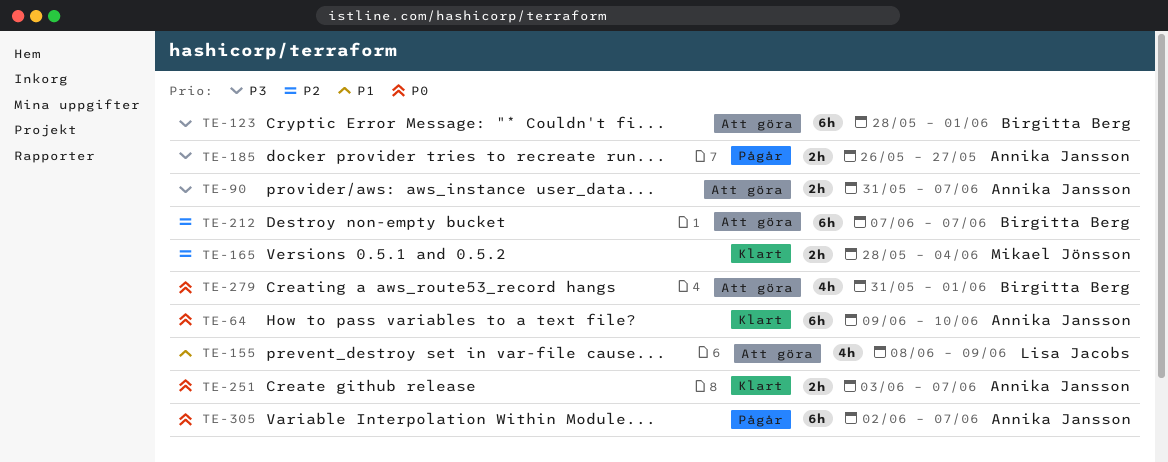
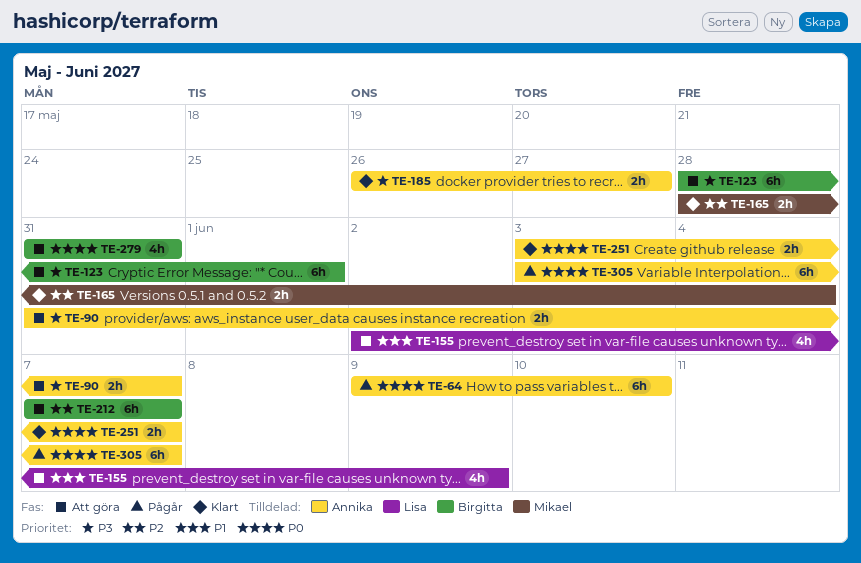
TE-64, status: Klart -> Pågår
TE-155, start: Jun 8 -> Jun 2
TE-185, status: Pågår -> Klart
TE-279, due: Jun 1 -> May 31
TE-305, start: Jun 2 -> Jun 3

